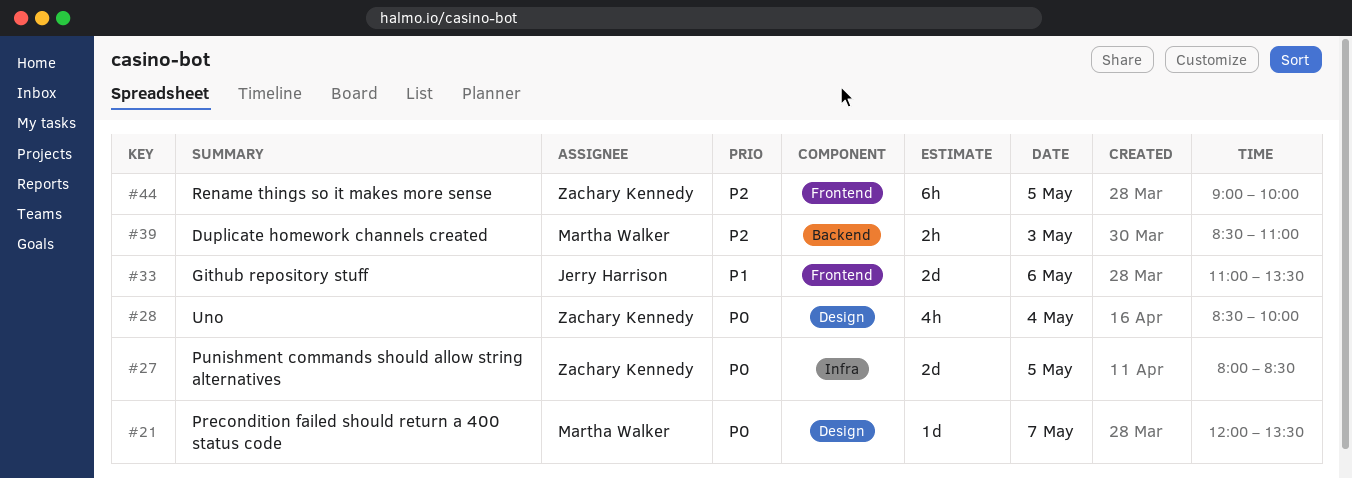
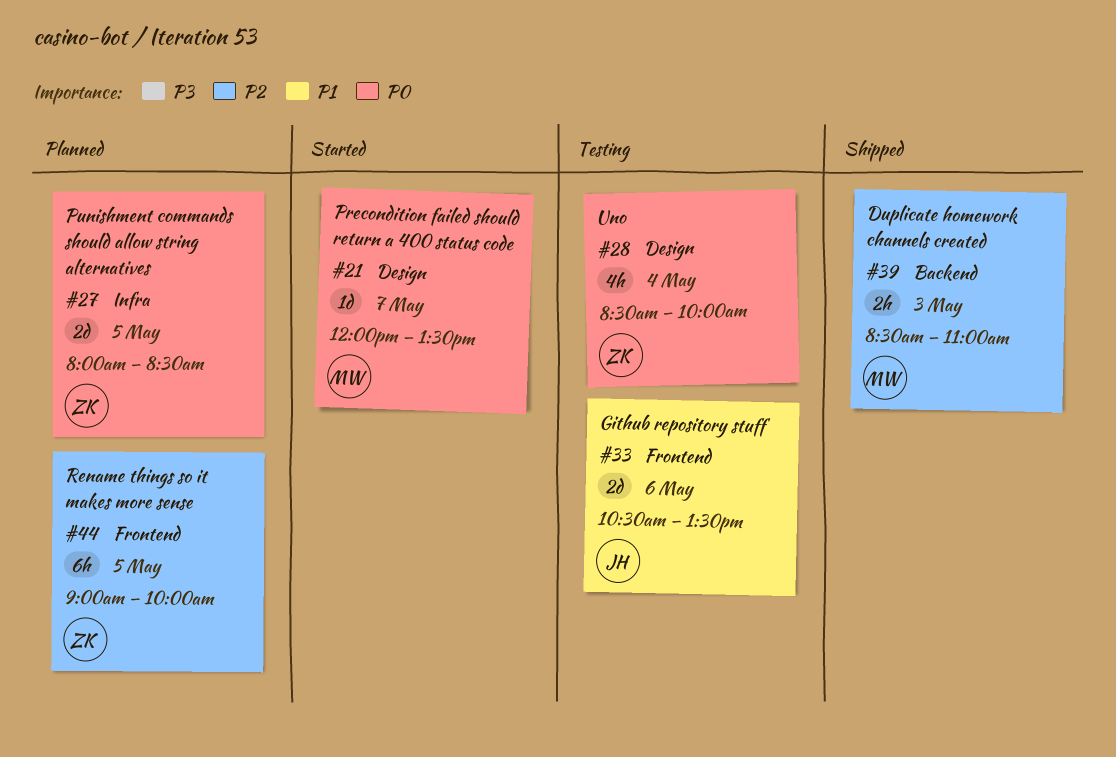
#33, begins: 11:00 -> 10:30

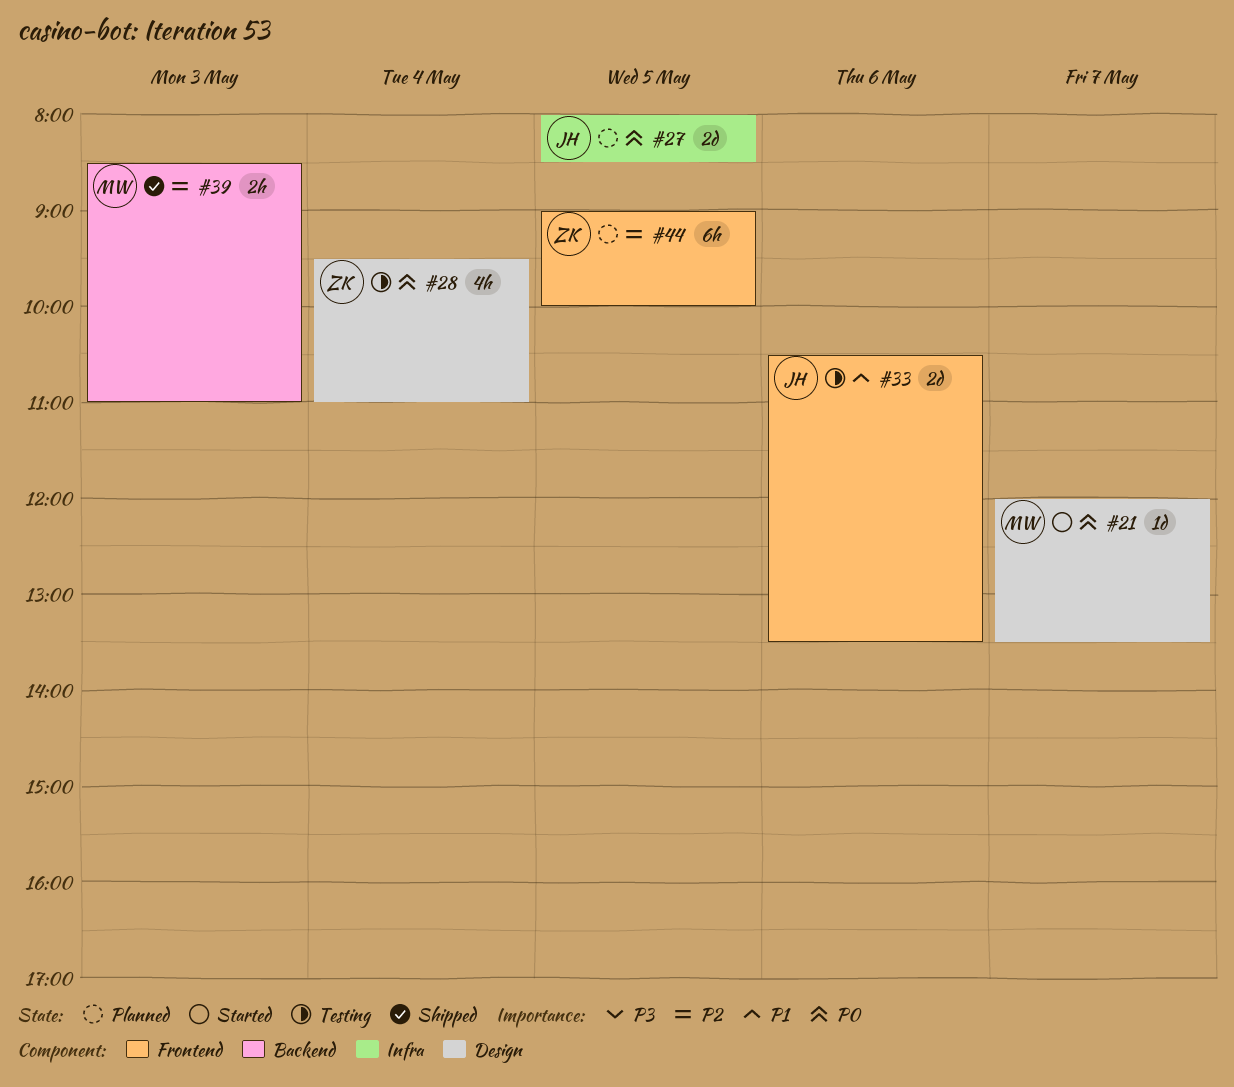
#27, owner: ZK -> JH
#28, begins: 08:30 -> 09:30
#28, ends: 10:00 -> 11:00

